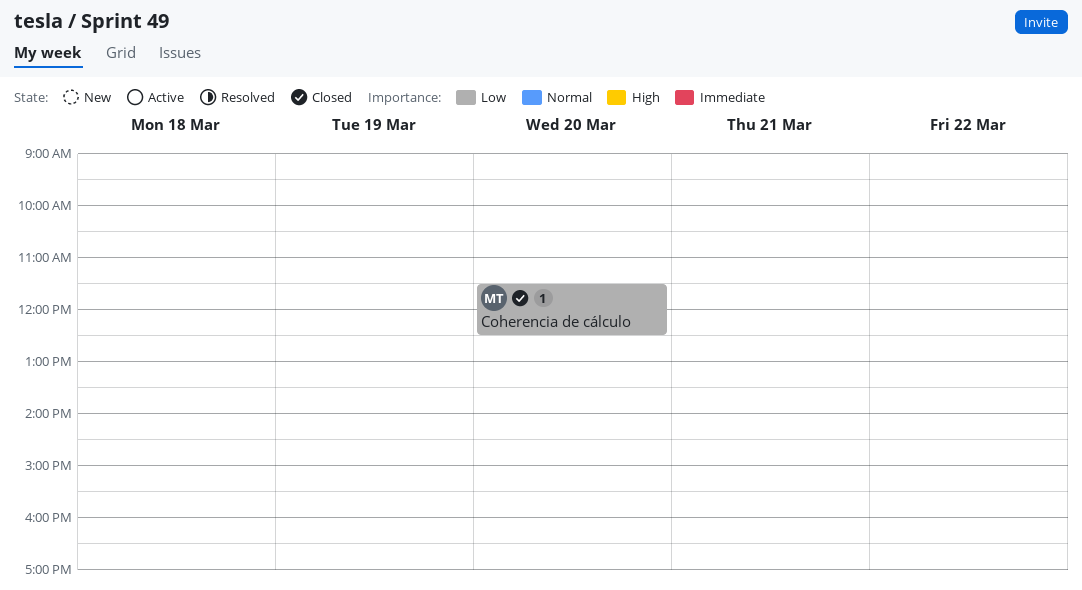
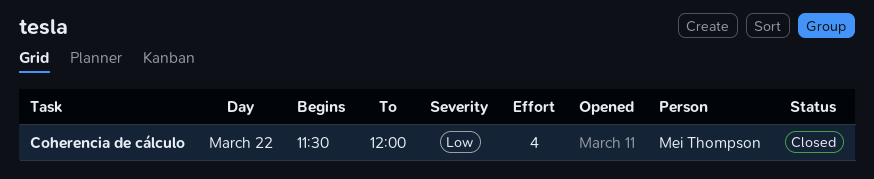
Coherencia de cálculo, estimate: 1 -> 4
Coherencia de cálculo, day: Mar 20 -> Mar 22
Coherencia de cálculo, ends: 12:30 -> 12:00

